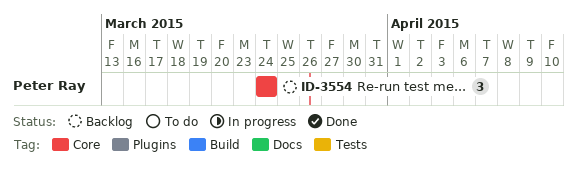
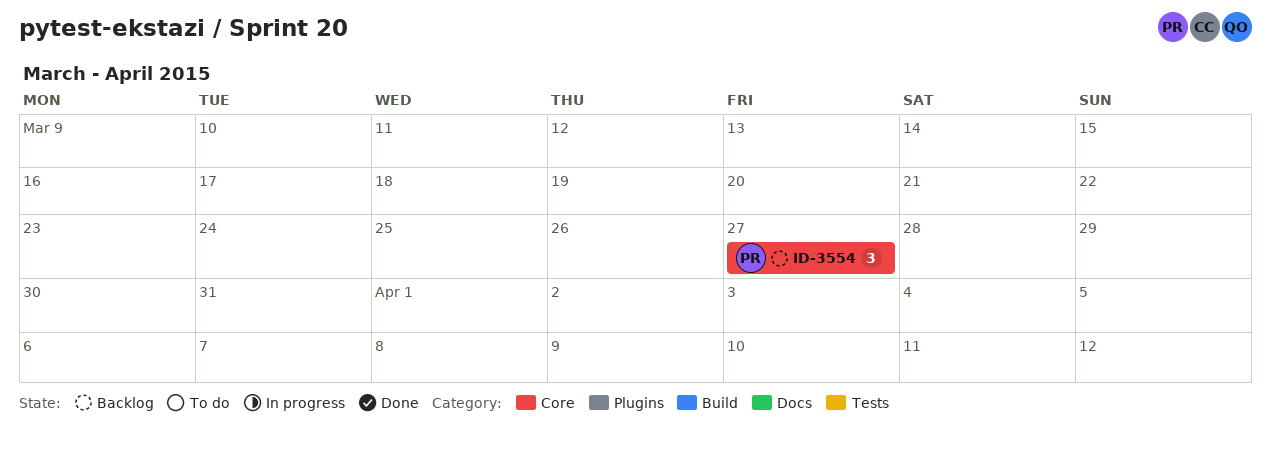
ID-3554, start: Mar 24 -> Mar 27
ID-3554, due: Mar 24 -> Mar 27

